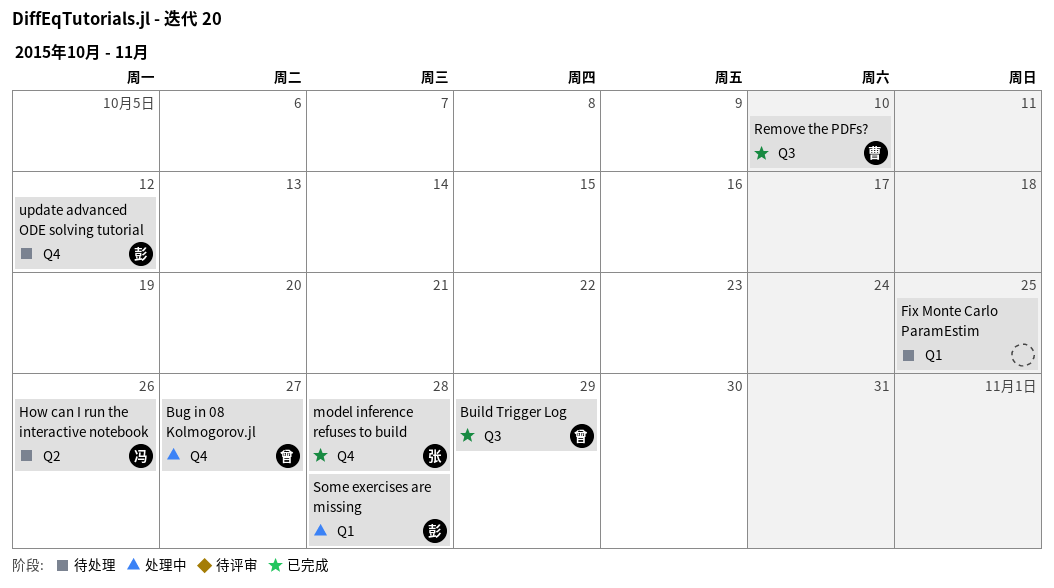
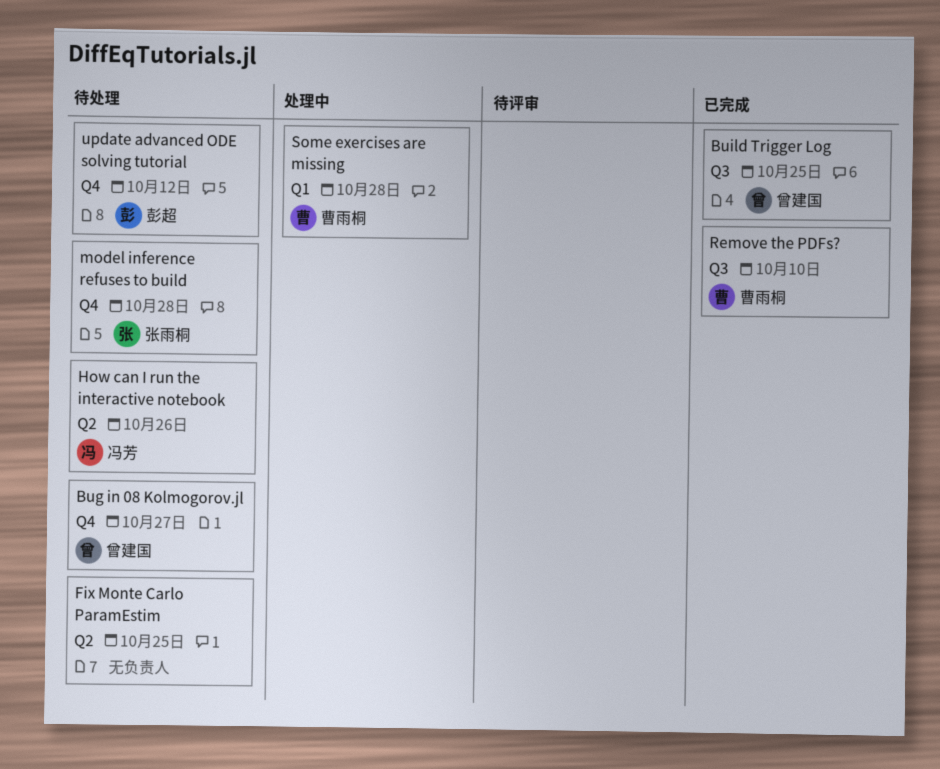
Bug in 08 Kolmogorov.jl, status: 处理中 -> 待处理
Build Trigger Log, due: Oct 29 -> Oct 25
Fix Monte Carlo ParamEstim, label: Q1 -> Q2
model inference refuses to build, status: 已完成 -> 待处理
Some exercises are missing, owner: 彭超 -> 曹雨桐

